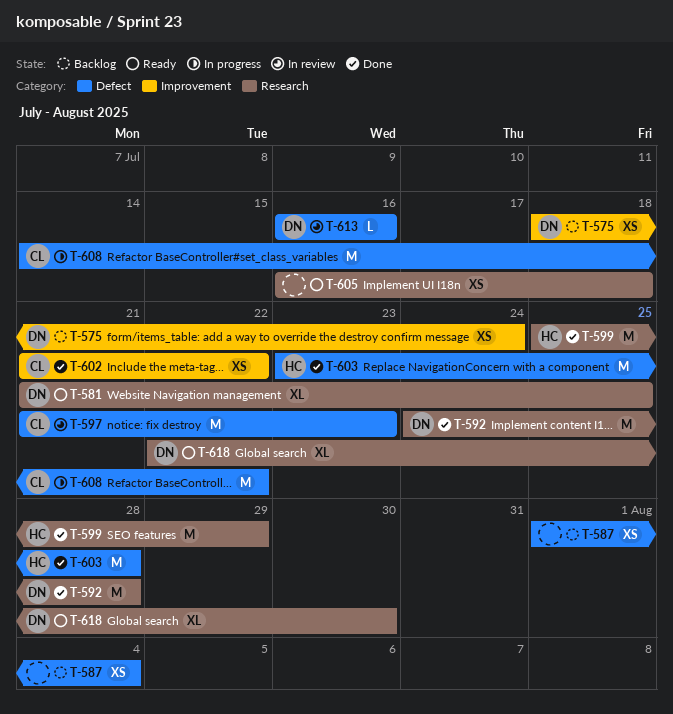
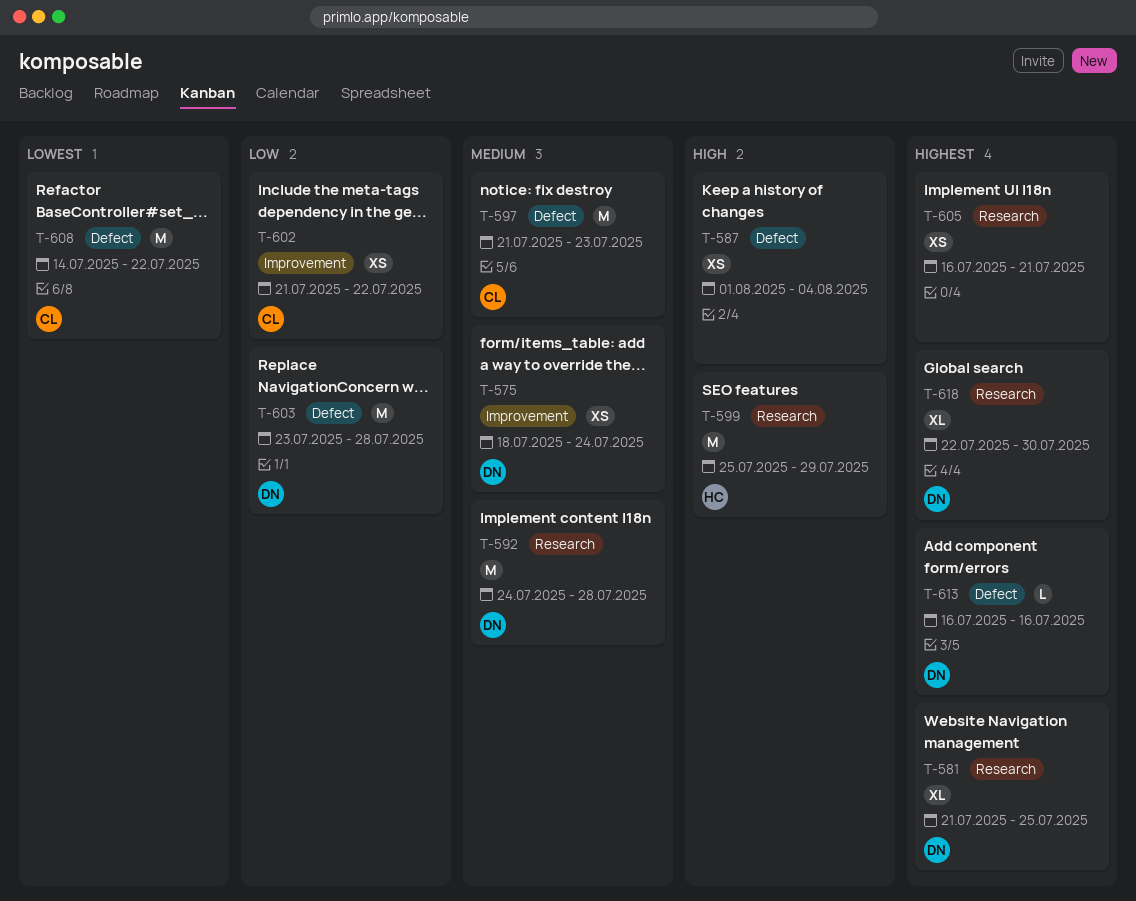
T-603, owner: HC -> DN
T-605, due: Jul 18 -> Jul 21

